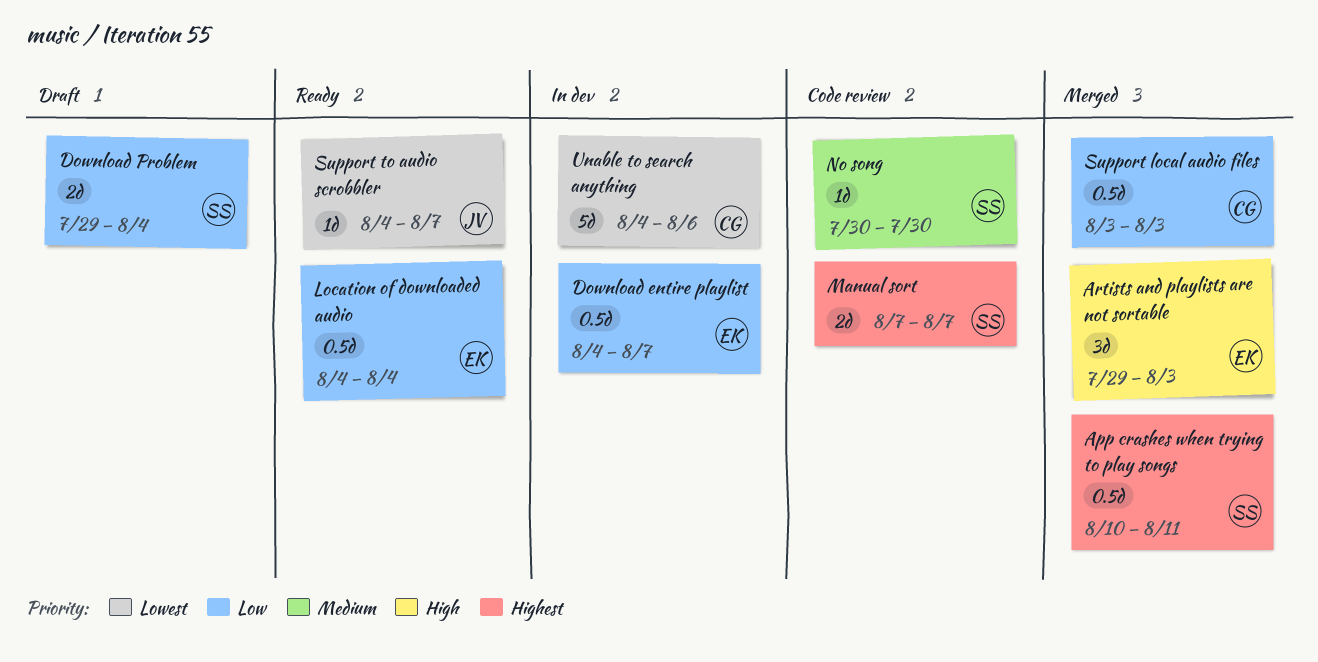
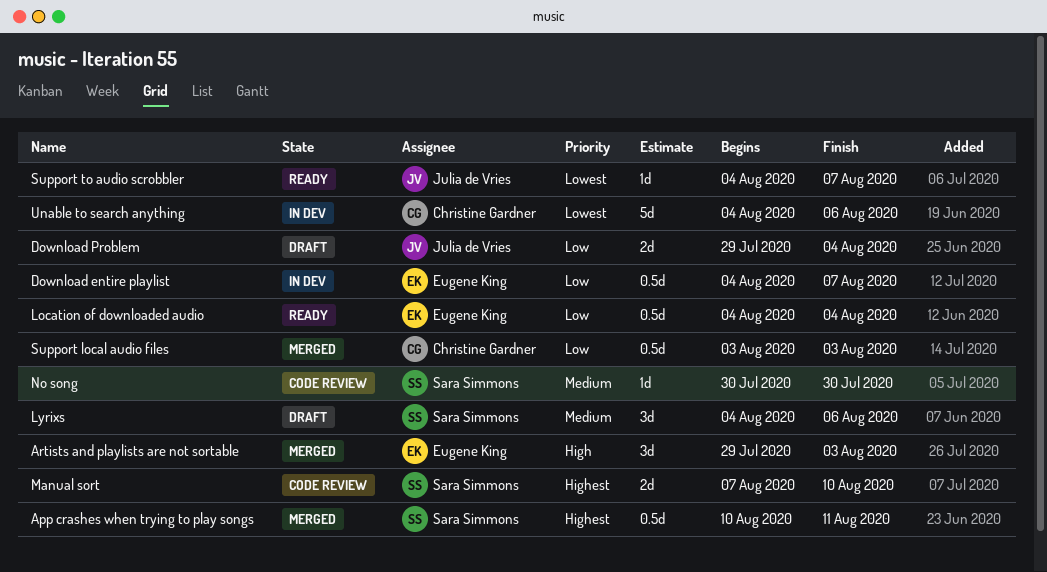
Download Problem, owner: Sara Simmons -> Julia de Vries
Lyrixs: none -> present
Manual sort, due: Aug 7 -> Aug 10

